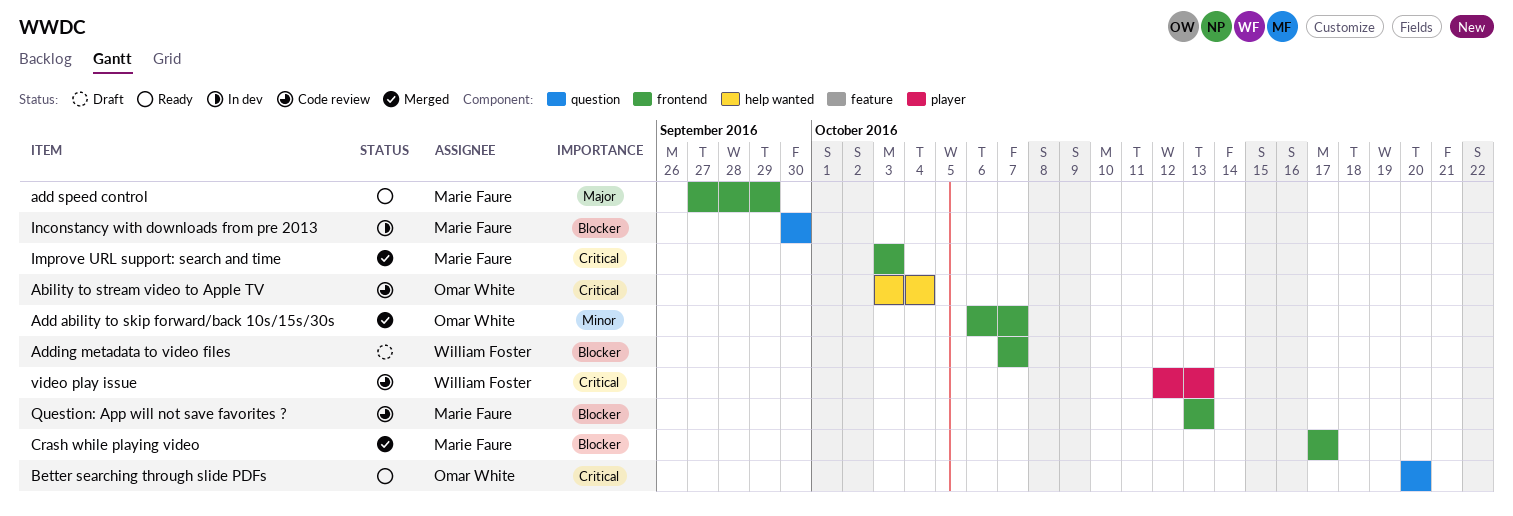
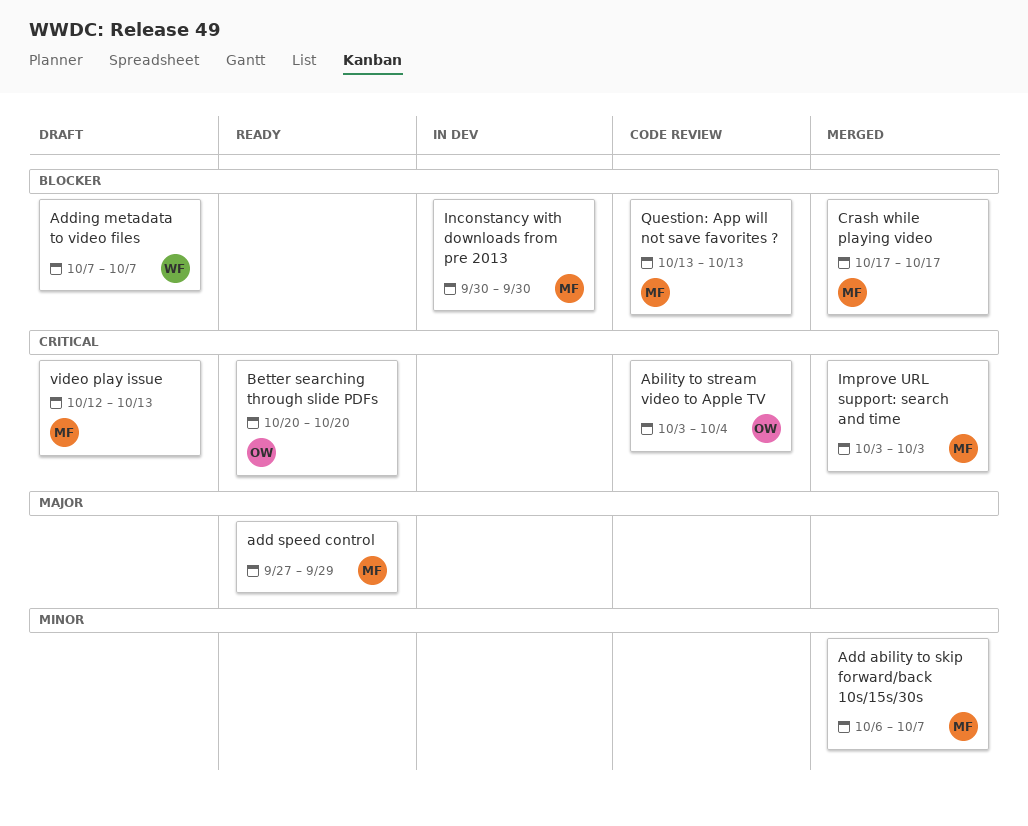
Add ability to skip forward/back 10s/15s/30s, owner: Omar White -> Marie Faure
video play issue, status: Code review -> Draft
video play issue, owner: William Foster -> Marie Faure

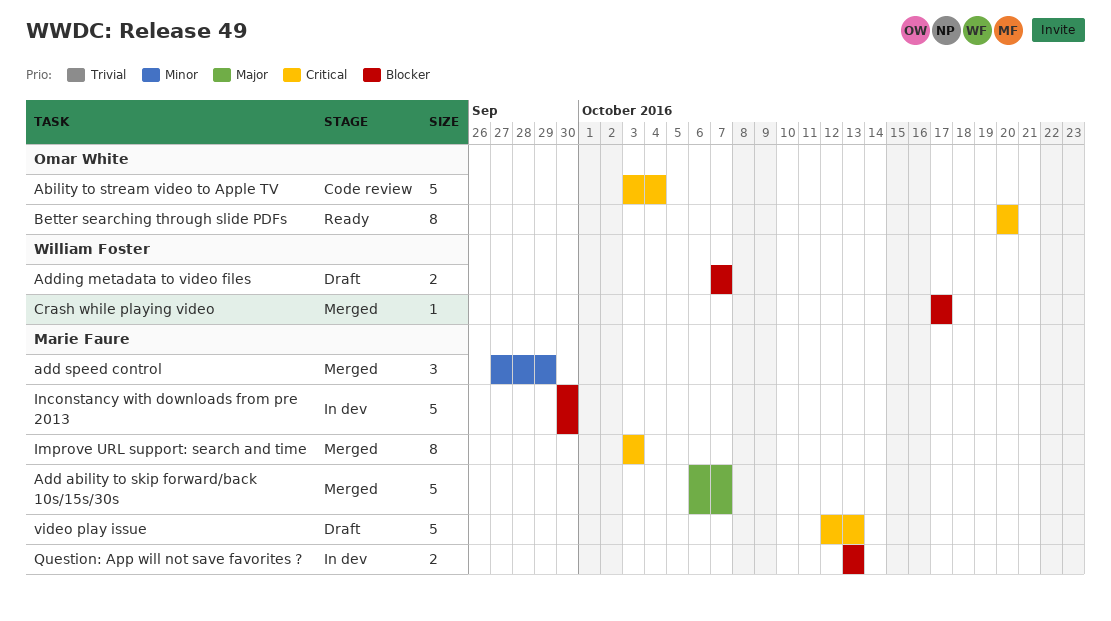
Add ability to skip forward/back 10s/15s/30s, priority: Minor -> Major
add speed control, status: Ready -> Merged
add speed control, priority: Major -> Minor
Crash while playing video, owner: Marie Faure -> William Foster
Question: App will not save favorites ?, status: Code review -> In dev

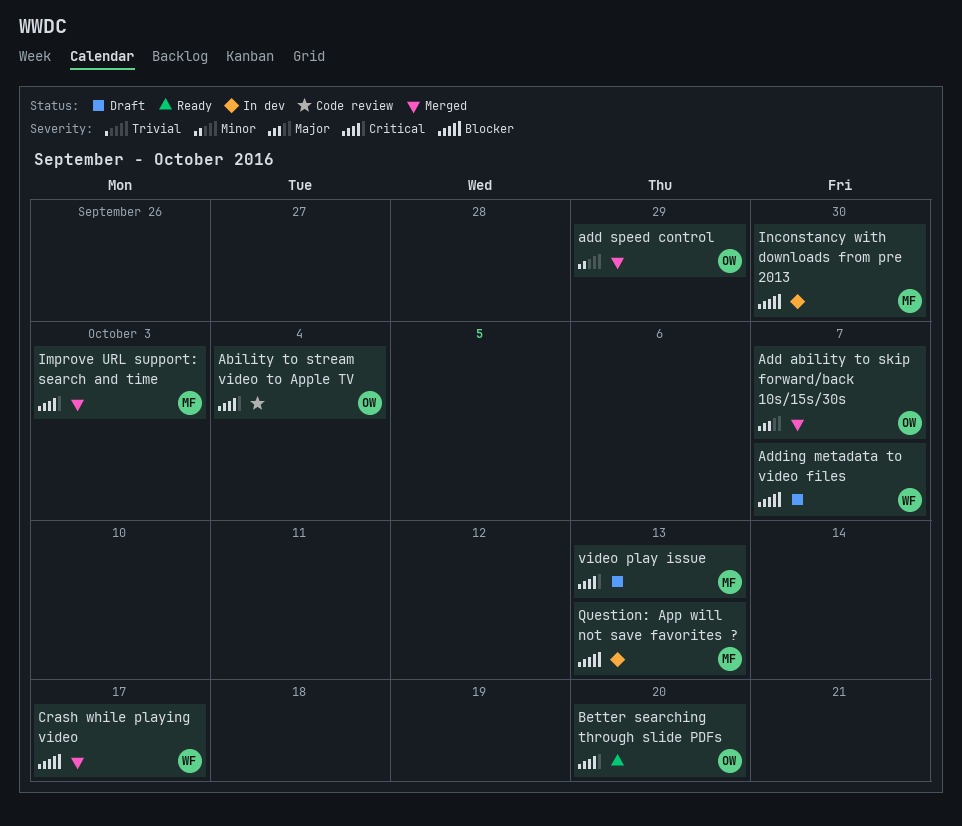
Add ability to skip forward/back 10s/15s/30s, owner: Marie Faure -> Omar White
add speed control, owner: Marie Faure -> Omar White

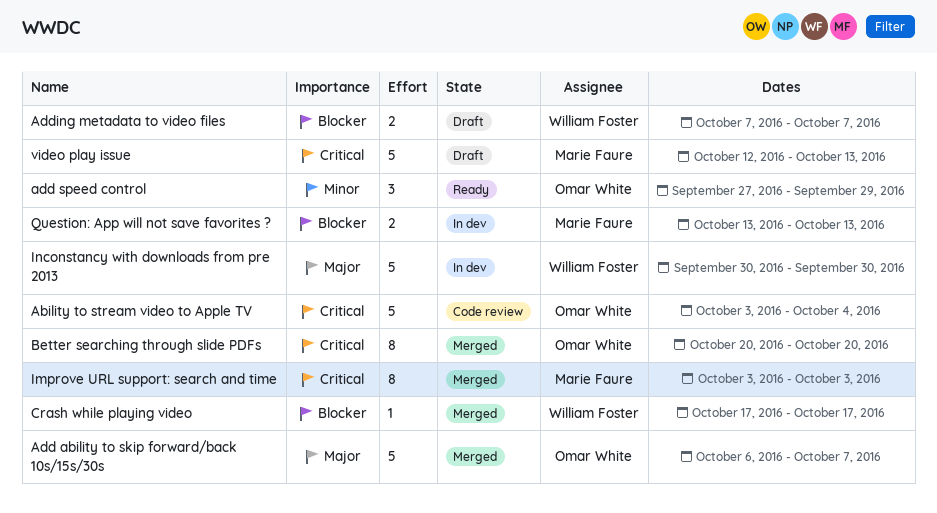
add speed control, status: Merged -> Ready
Better searching through slide PDFs, status: Ready -> Merged
Inconstancy with downloads from pre 2013, owner: Marie Faure -> William Foster
Inconstancy with downloads from pre 2013, priority: Blocker -> Major

